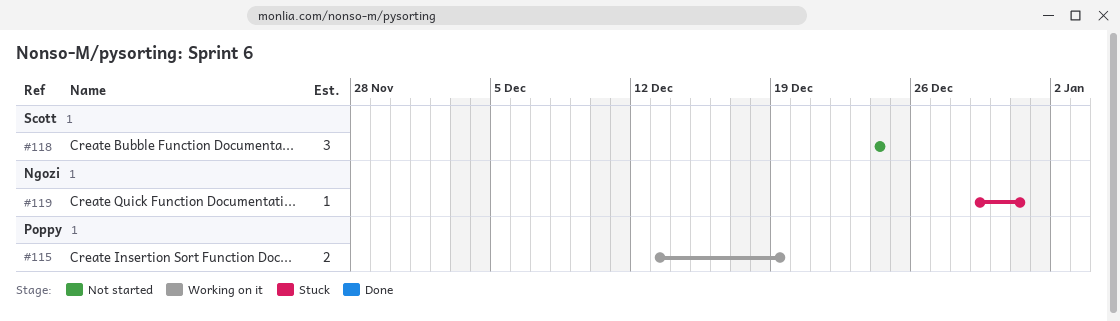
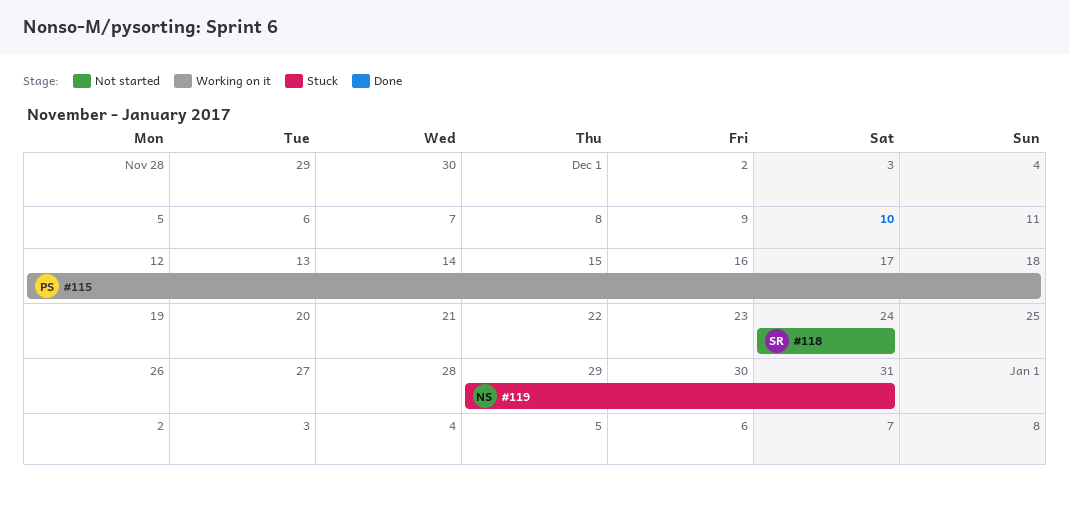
#115, start: Dec 13 -> Dec 12
#115, due: Dec 19 -> Dec 18

